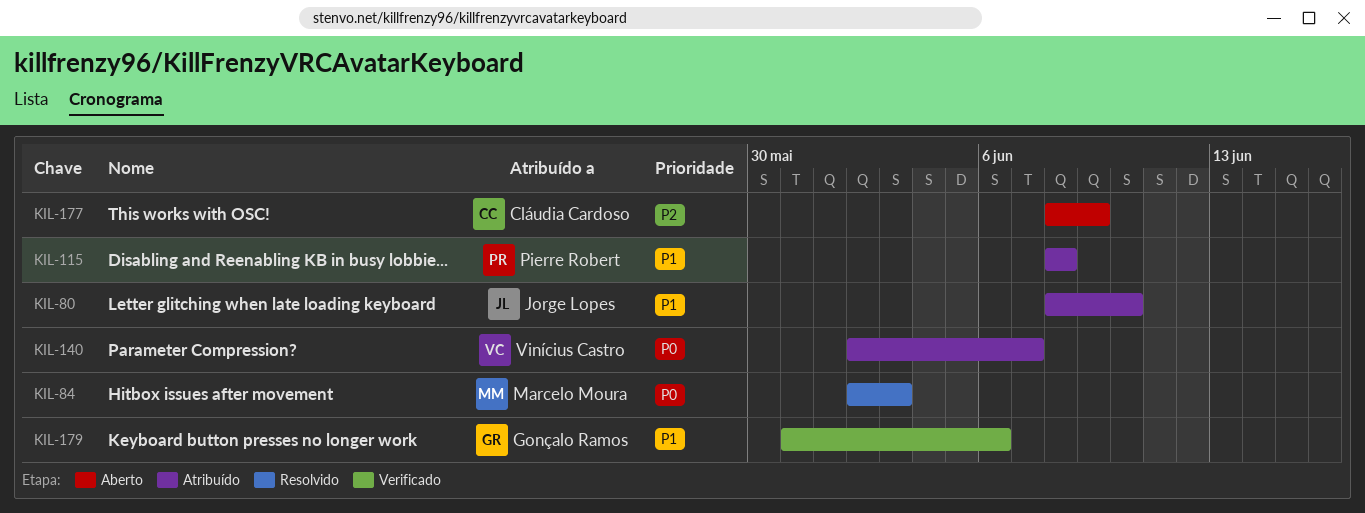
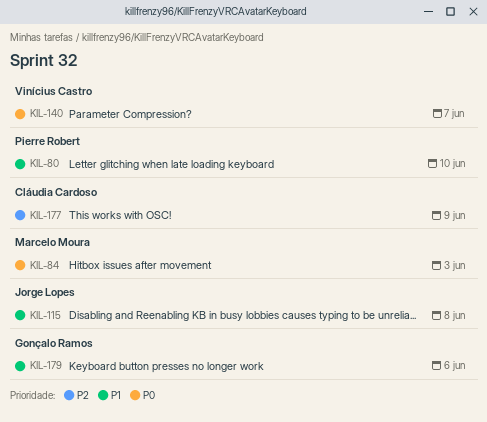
KIL-80, owner: Jorge Lopes -> Pierre Robert
KIL-115, owner: Pierre Robert -> Jorge Lopes

